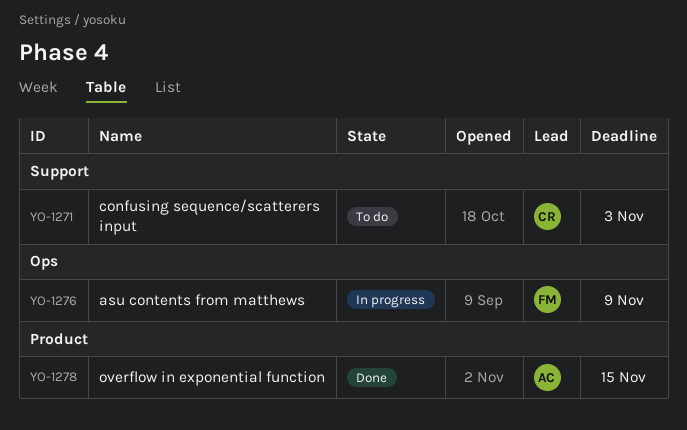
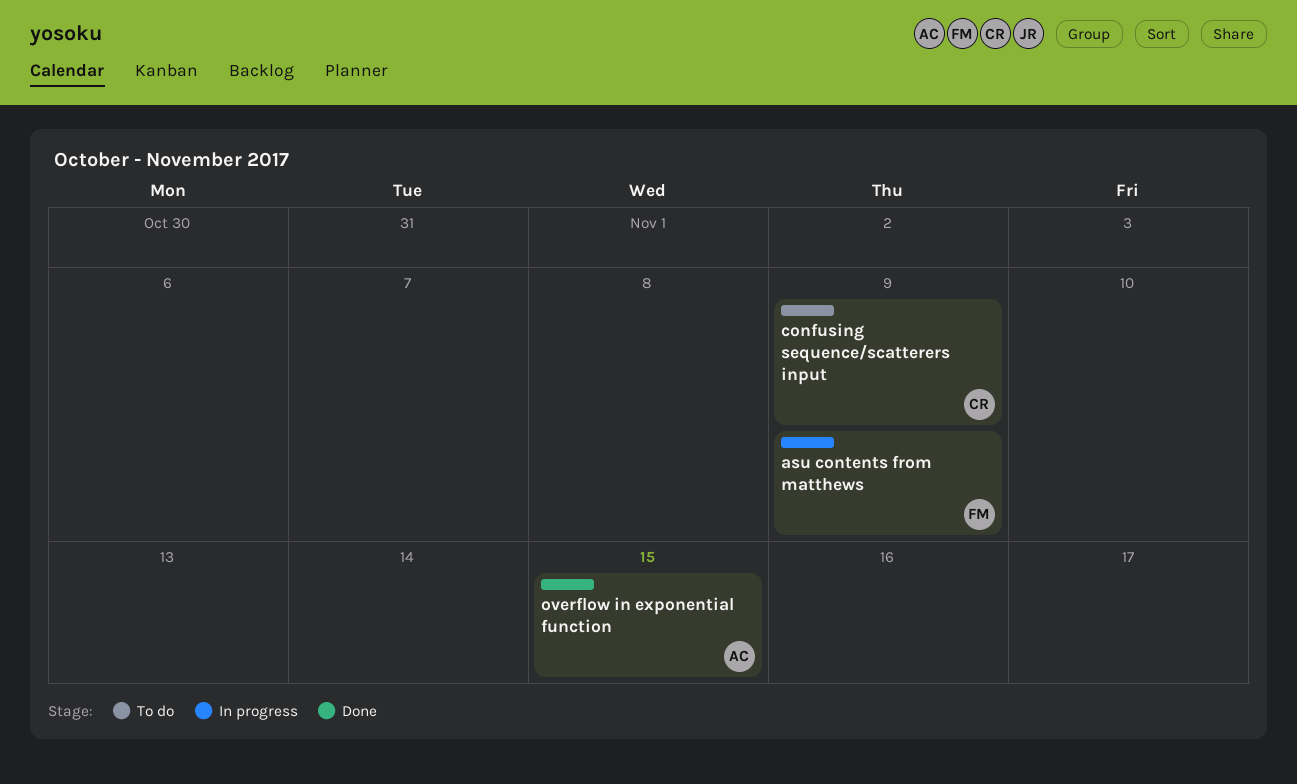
confusing sequence/scatterers input, due: Nov 3 -> Nov 9

